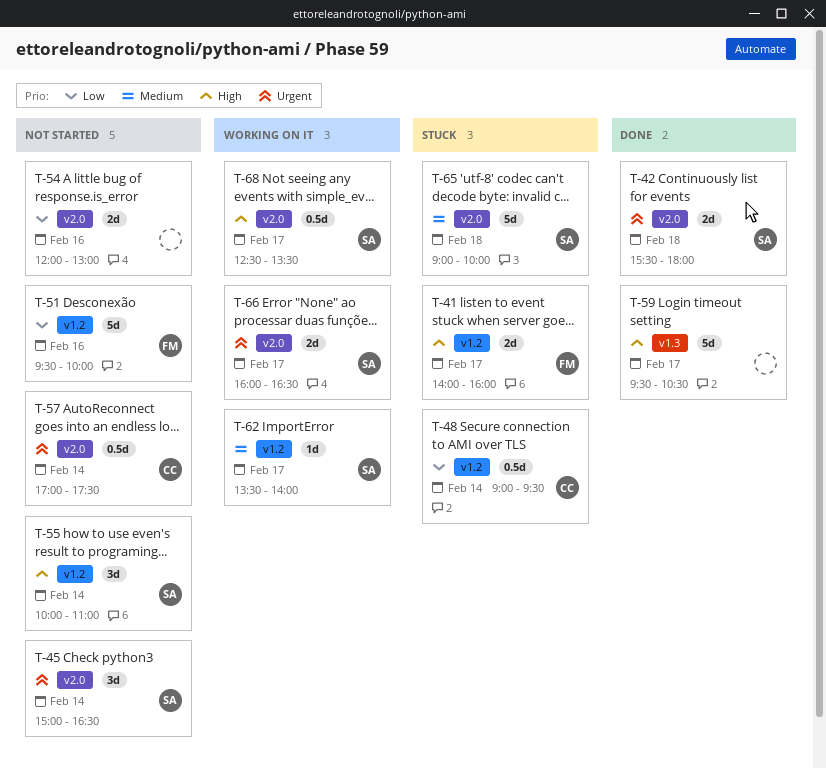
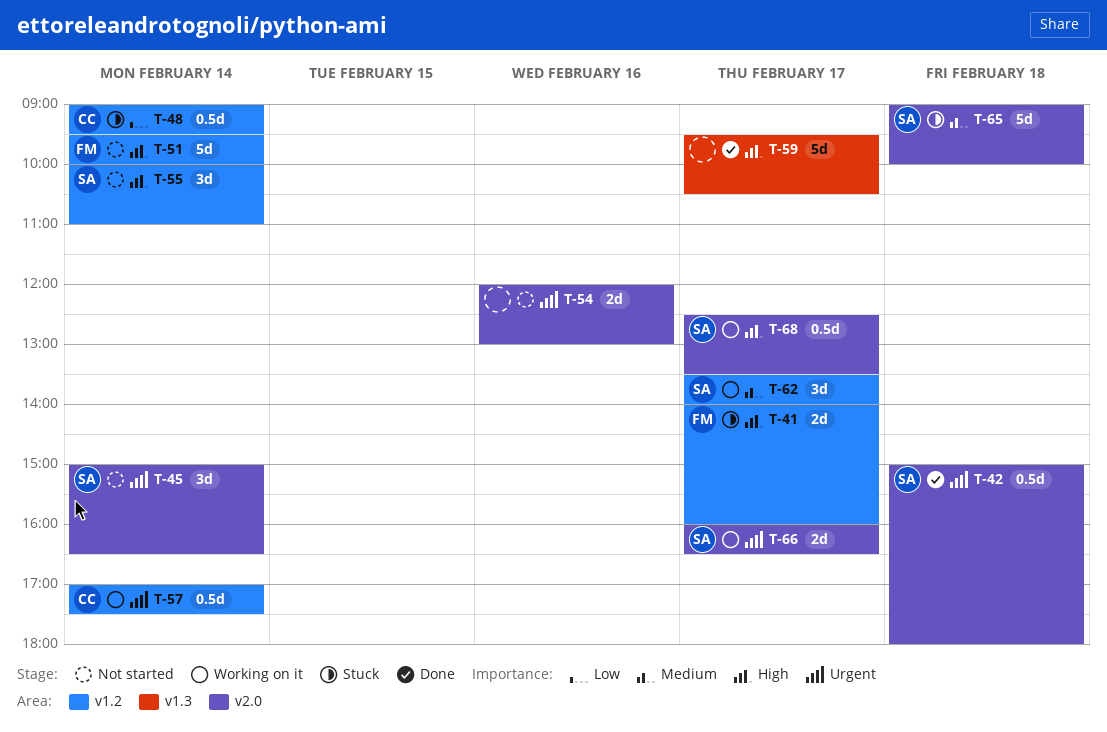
T-42, estimate: 2d -> 0.5d
T-42, begins: 15:30 -> 15:00
T-51, priority: Low -> High
T-51, day: Feb 16 -> Feb 14
T-54, priority: Low -> Urgent
T-57, status: Not started -> Working on it
T-57, label: v2.0 -> v1.2
T-62, estimate: 1d -> 3d

